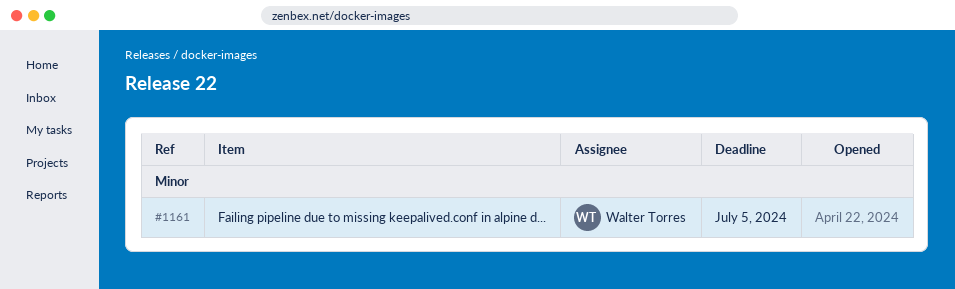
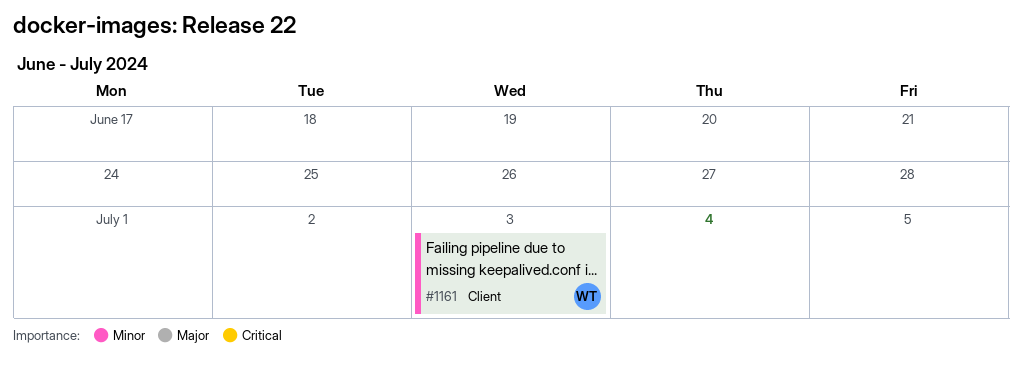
#1161, due: Jul 5 -> Jul 3

